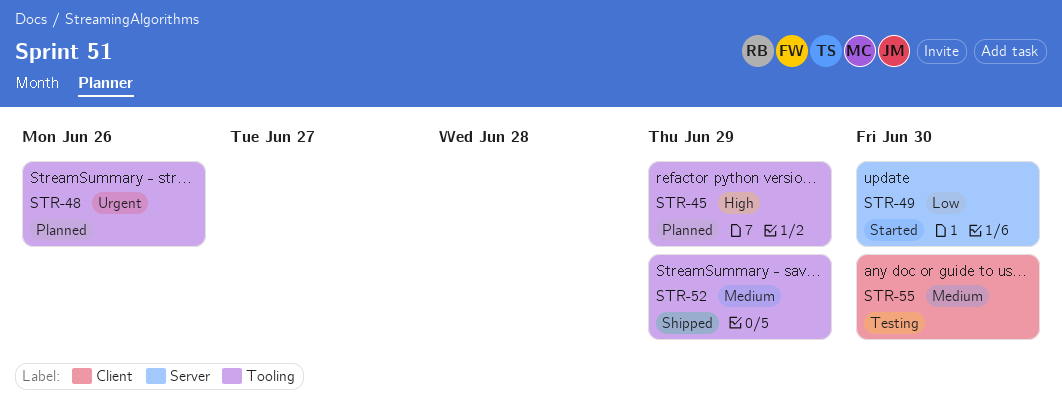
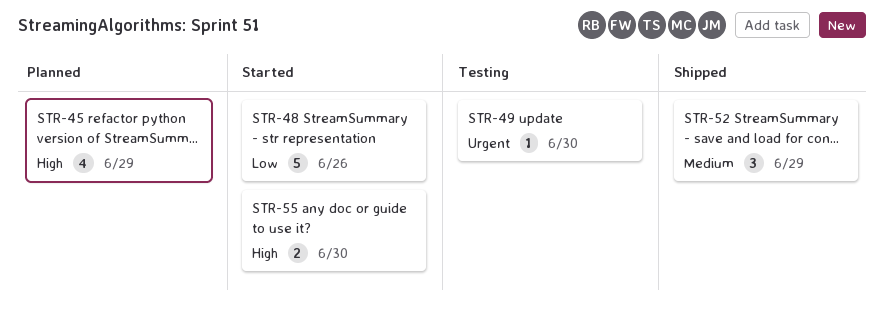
STR-48, status: Planned -> Started
STR-48, priority: Urgent -> Low
STR-49, status: Started -> Testing
STR-49, priority: Low -> Urgent
STR-55, status: Testing -> Started
STR-55, priority: Medium -> High

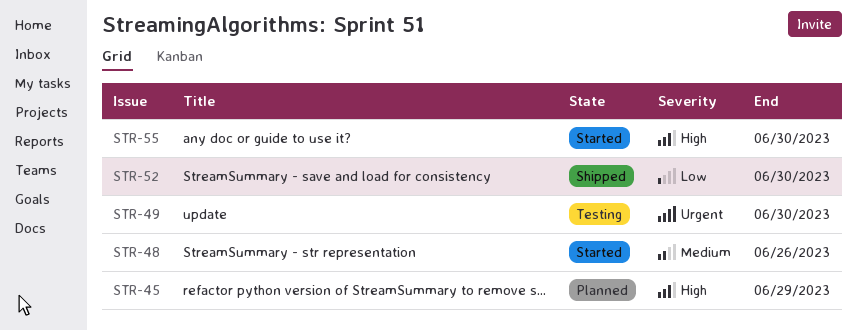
STR-48, priority: Low -> Medium
STR-52, priority: Medium -> Low
STR-52, due: Jun 29 -> Jun 30

